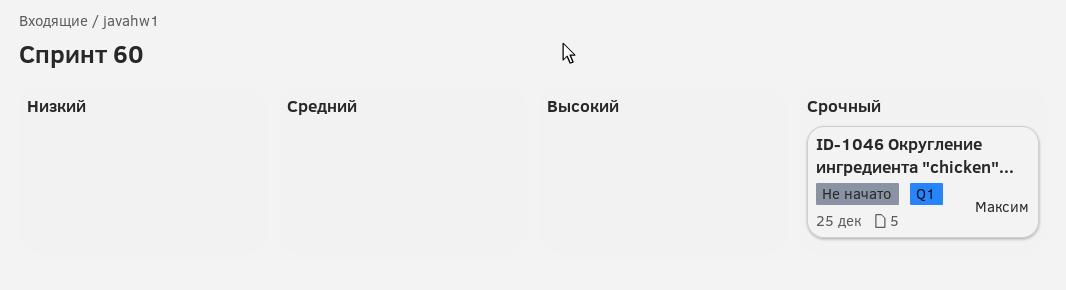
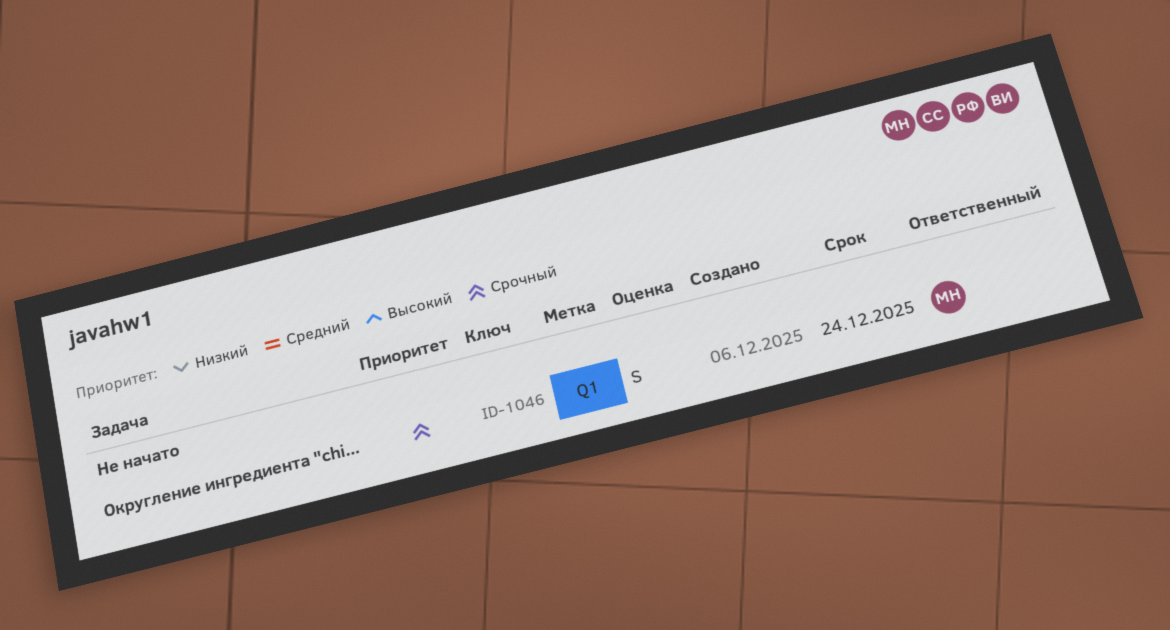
ID-1046, due: Dec 25 -> Dec 24

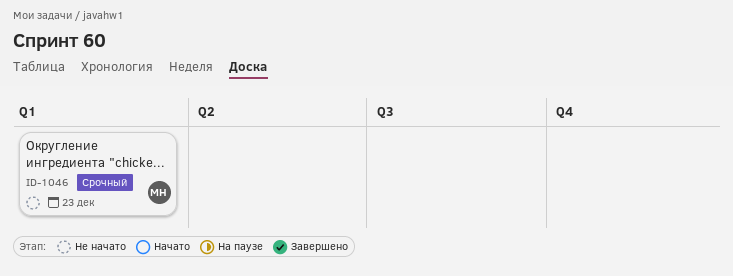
ID-1046, due: Dec 24 -> Dec 23

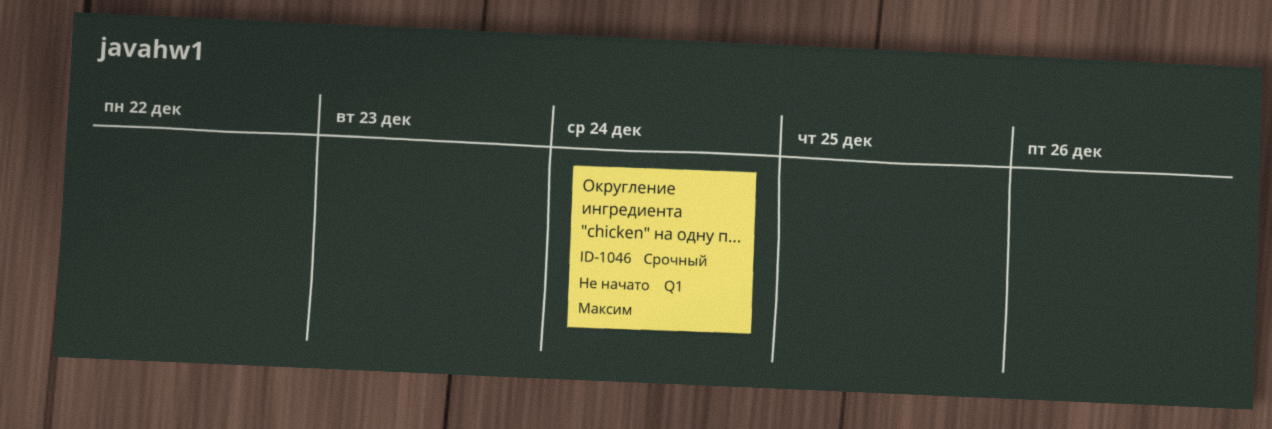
ID-1046, due: Dec 23 -> Dec 24

